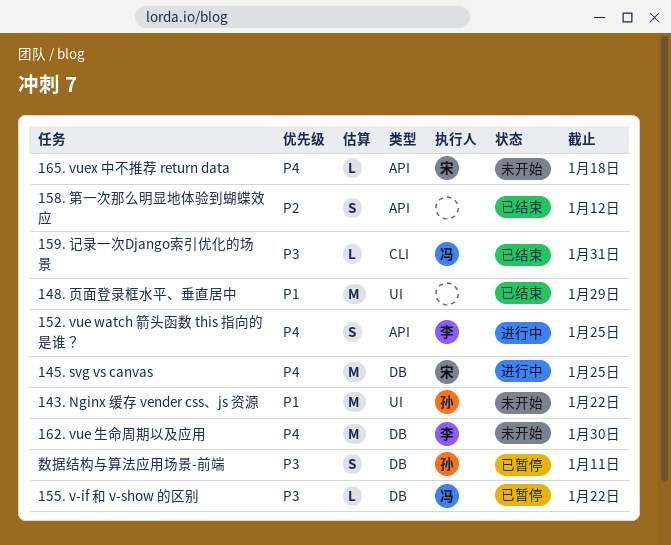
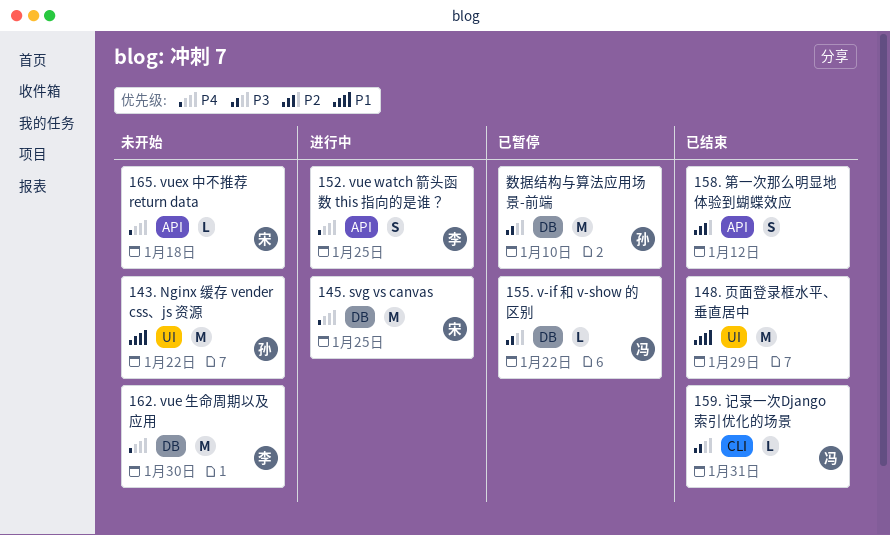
数据结构与算法应用场景-前端, estimate: S -> M
数据结构与算法应用场景-前端, due: Jan 11 -> Jan 10

